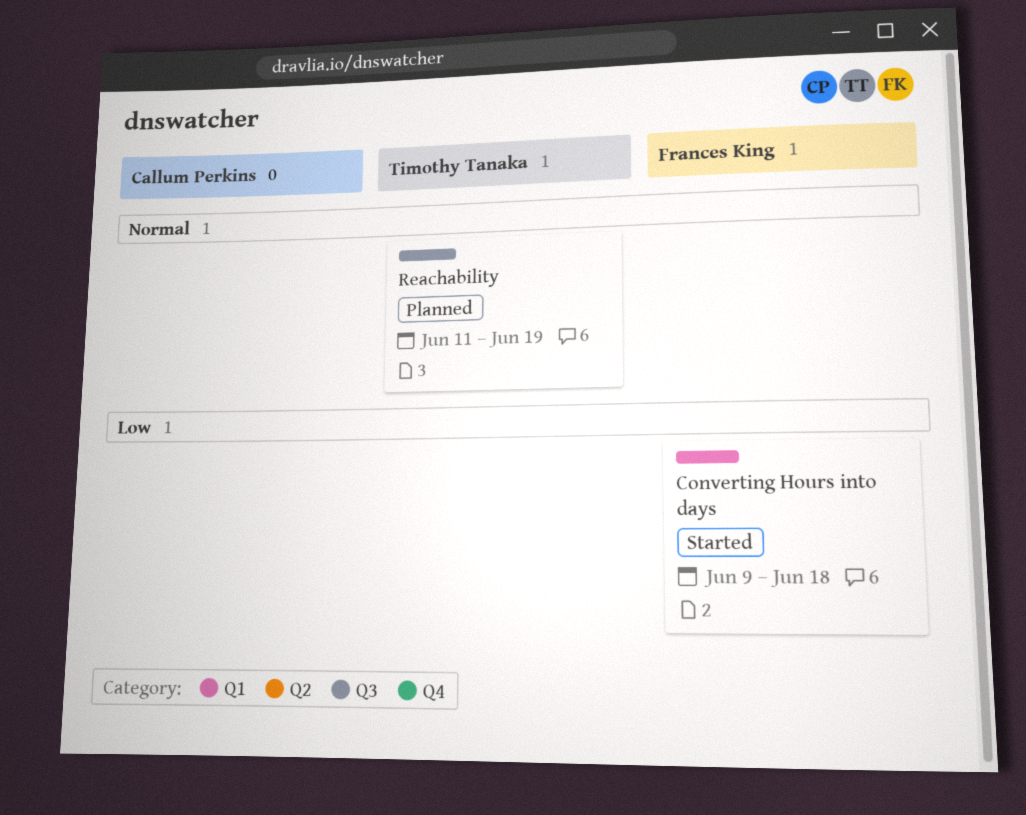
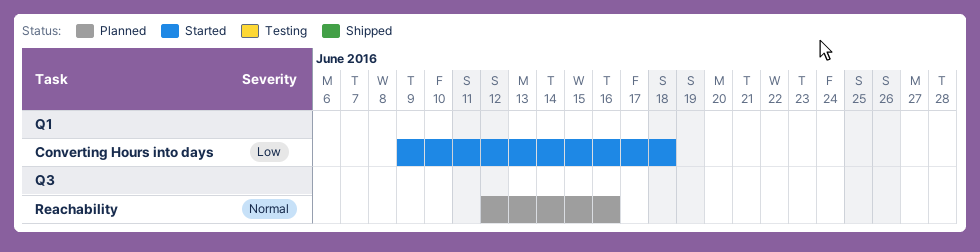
Reachability, start: Jun 11 -> Jun 12
Reachability, due: Jun 19 -> Jun 16

